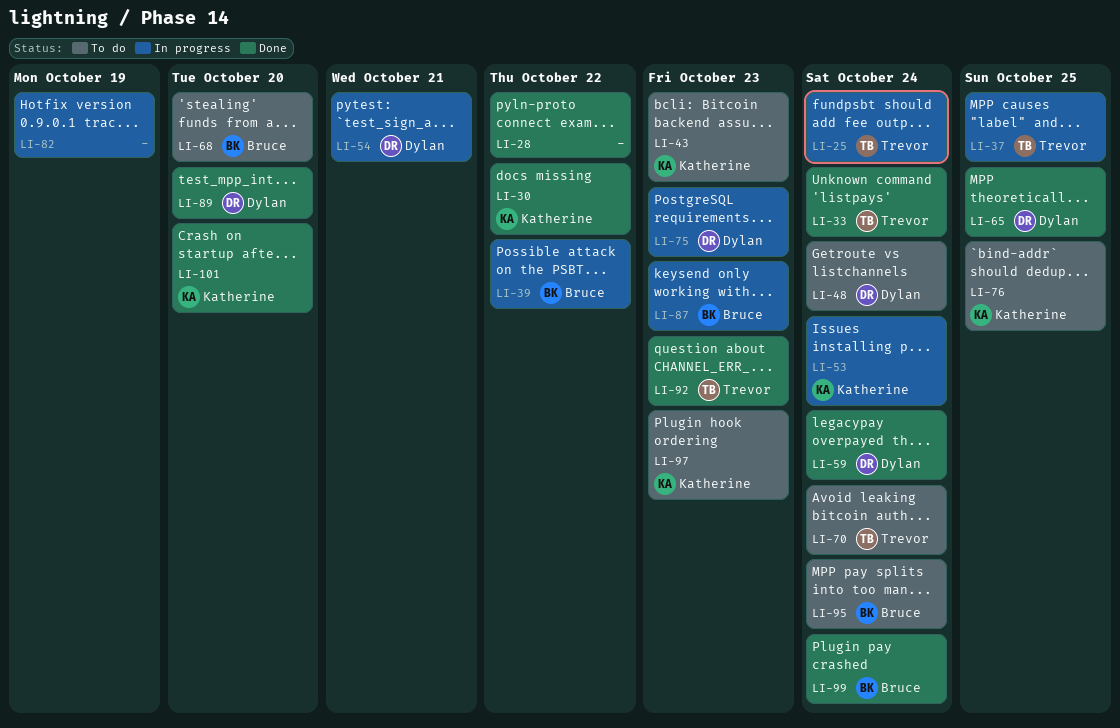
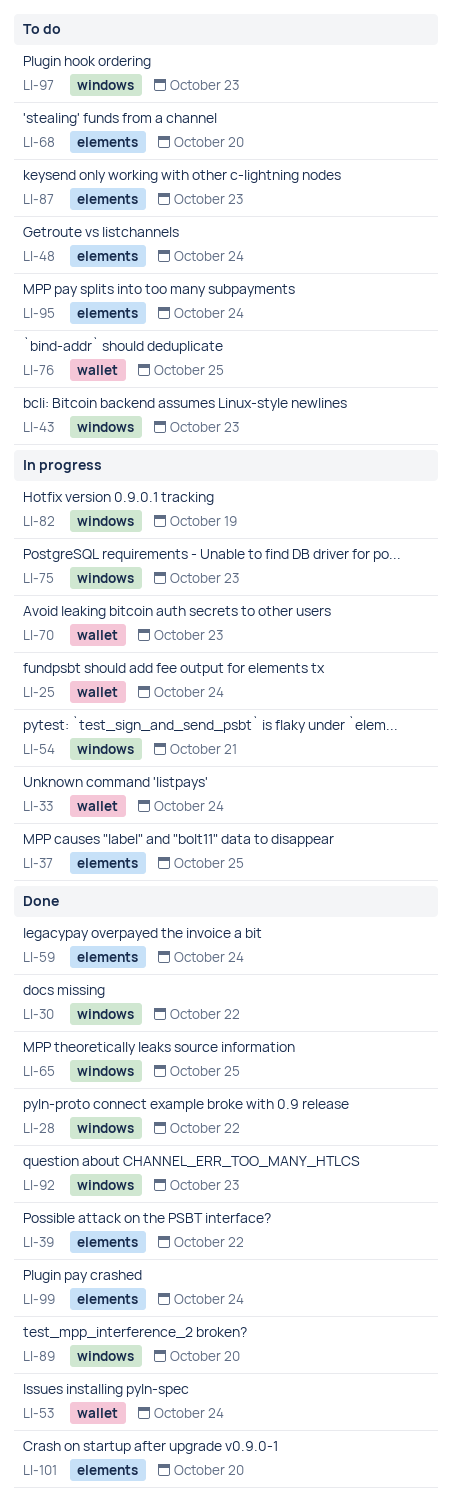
LI-33, status: Done -> In progress
LI-39, status: In progress -> Done
LI-53, status: In progress -> Done
LI-70, status: To do -> In progress
LI-70, due: Oct 24 -> Oct 23
LI-87, status: In progress -> To do

